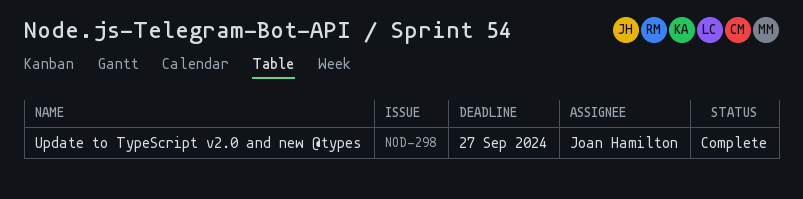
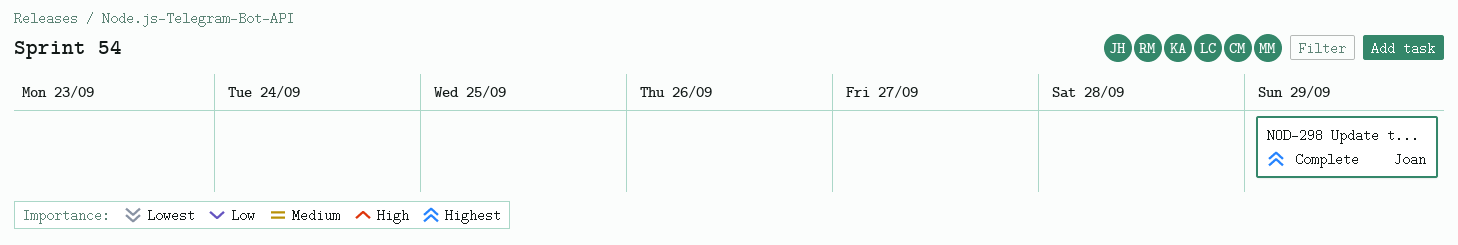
NOD-298, due: Sep 27 -> Sep 29

